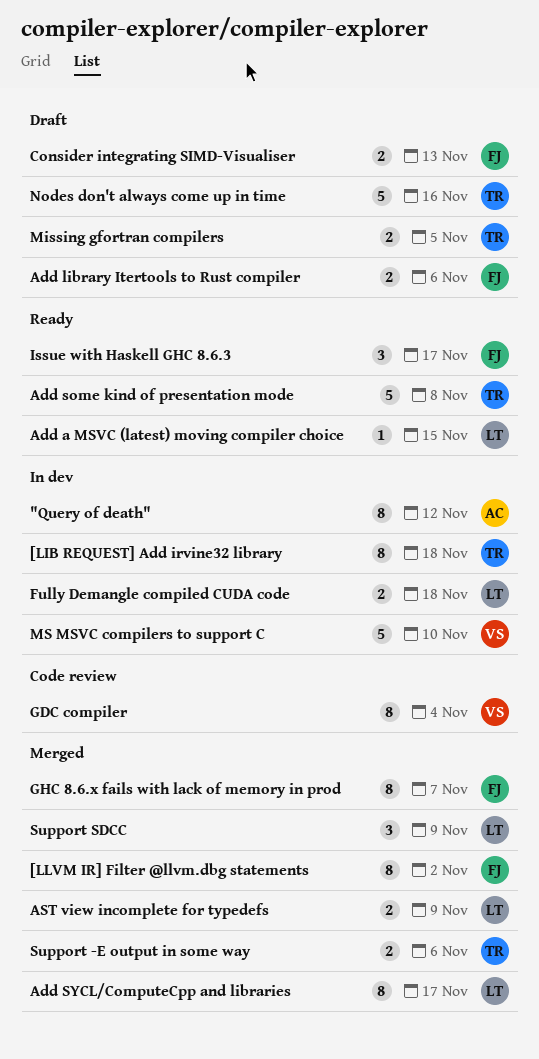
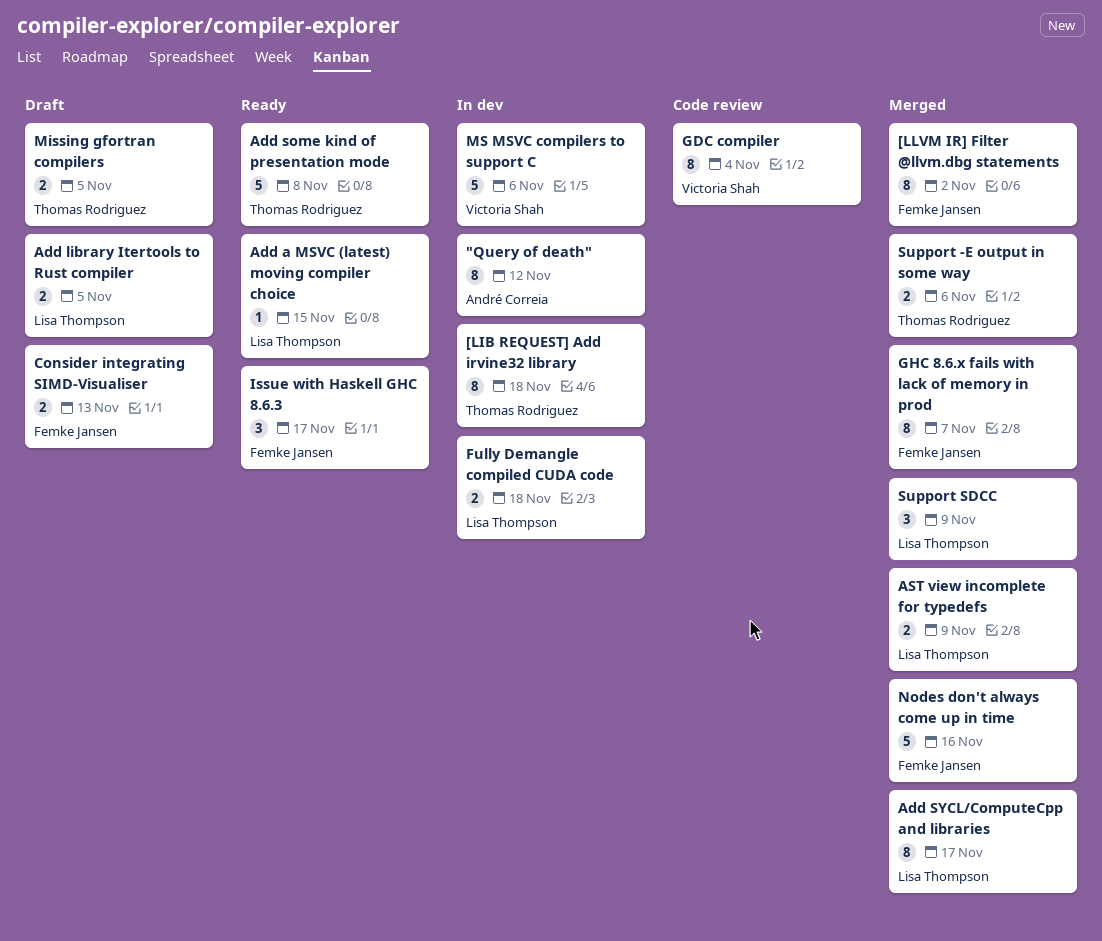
Add library Itertools to Rust compiler, owner: Femke Jansen -> Lisa Thompson
Add library Itertools to Rust compiler, due: Nov 6 -> Nov 5
MS MSVC compilers to support C, due: Nov 10 -> Nov 6
Nodes don't always come up in time, status: Draft -> Merged
Nodes don't always come up in time, owner: Thomas Rodriguez -> Femke Jansen

